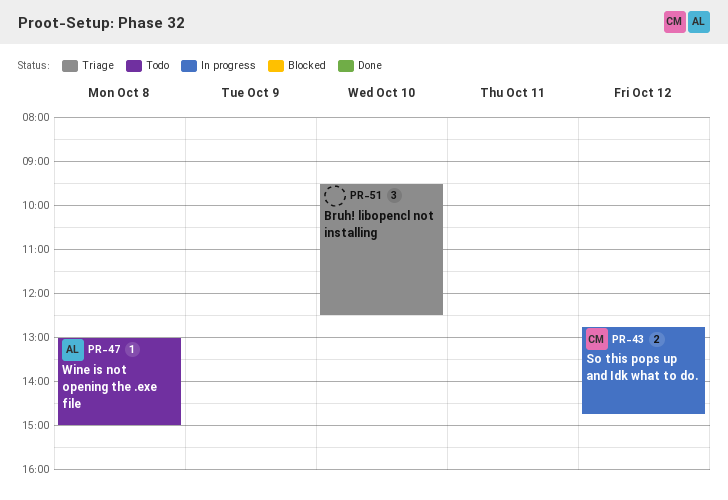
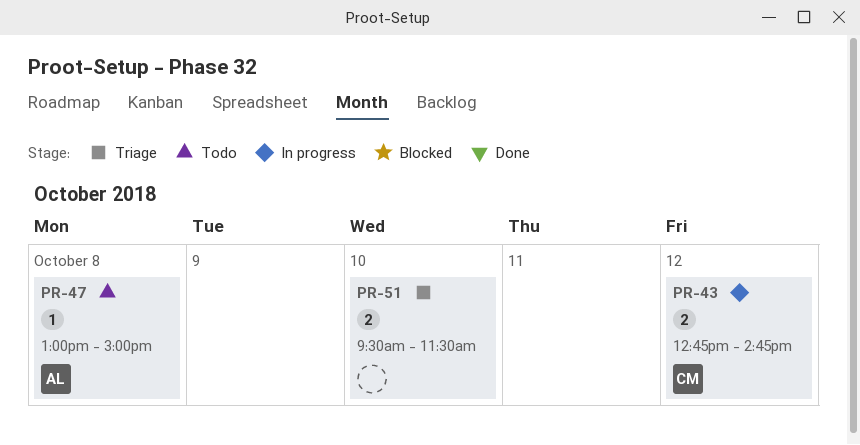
PR-51, estimate: 3 -> 2
PR-51, ends: 12:30 -> 11:30

